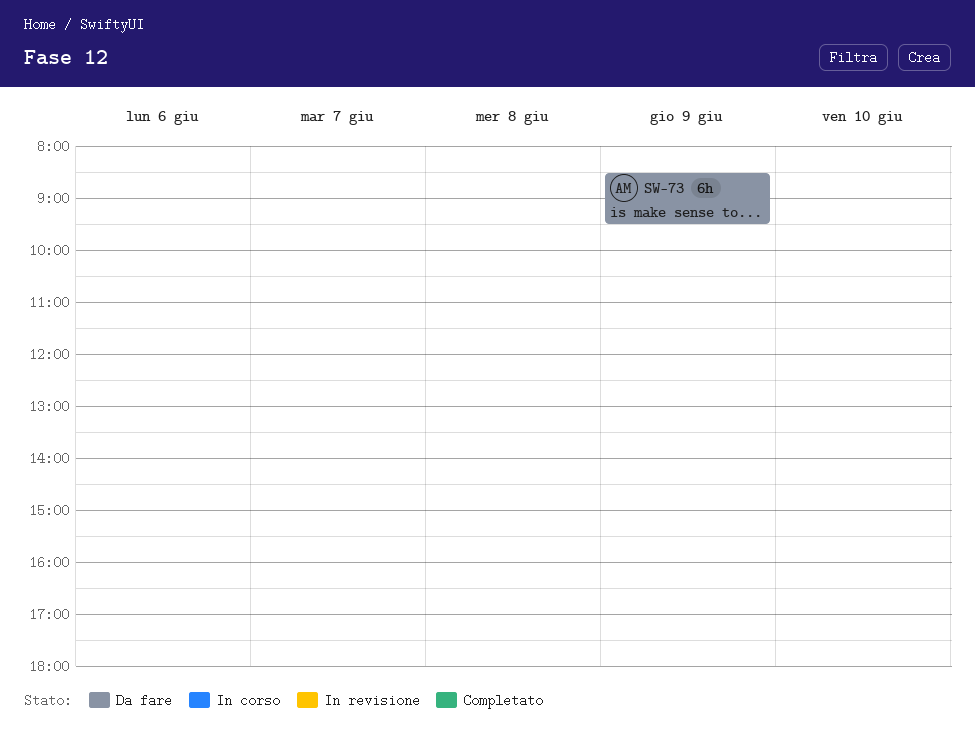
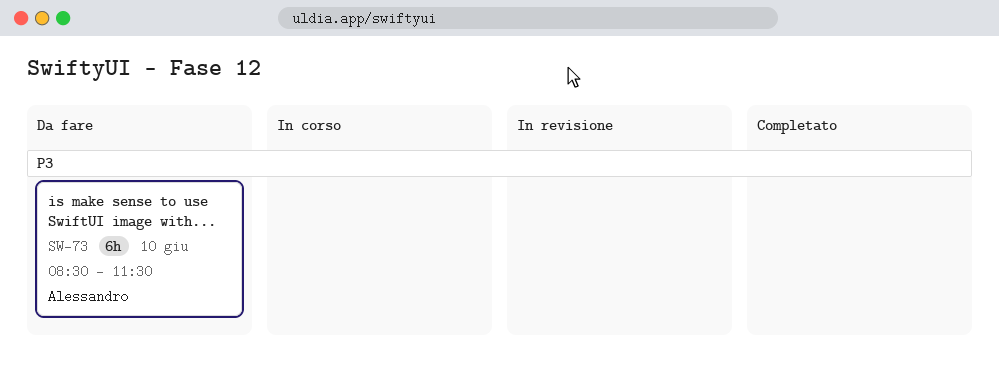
SW-73, day: Jun 9 -> Jun 10
SW-73, ends: 09:30 -> 11:30

